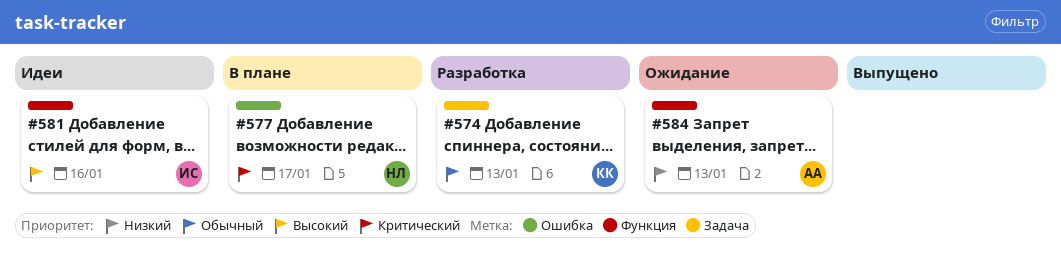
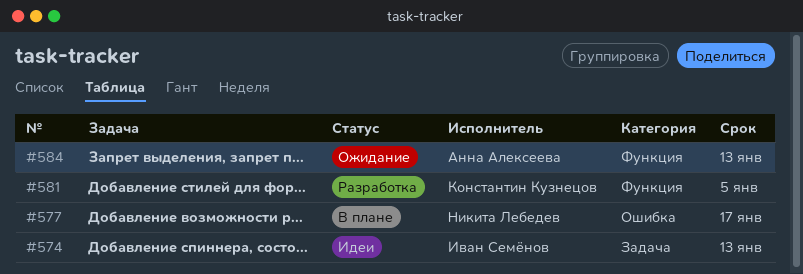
#574, status: Разработка -> Идеи
#574, owner: Константин Кузнецов -> Иван Семёнов
#581, status: Идеи -> Разработка
#581, owner: Иван Семёнов -> Константин Кузнецов
#581, due: Jan 16 -> Jan 5

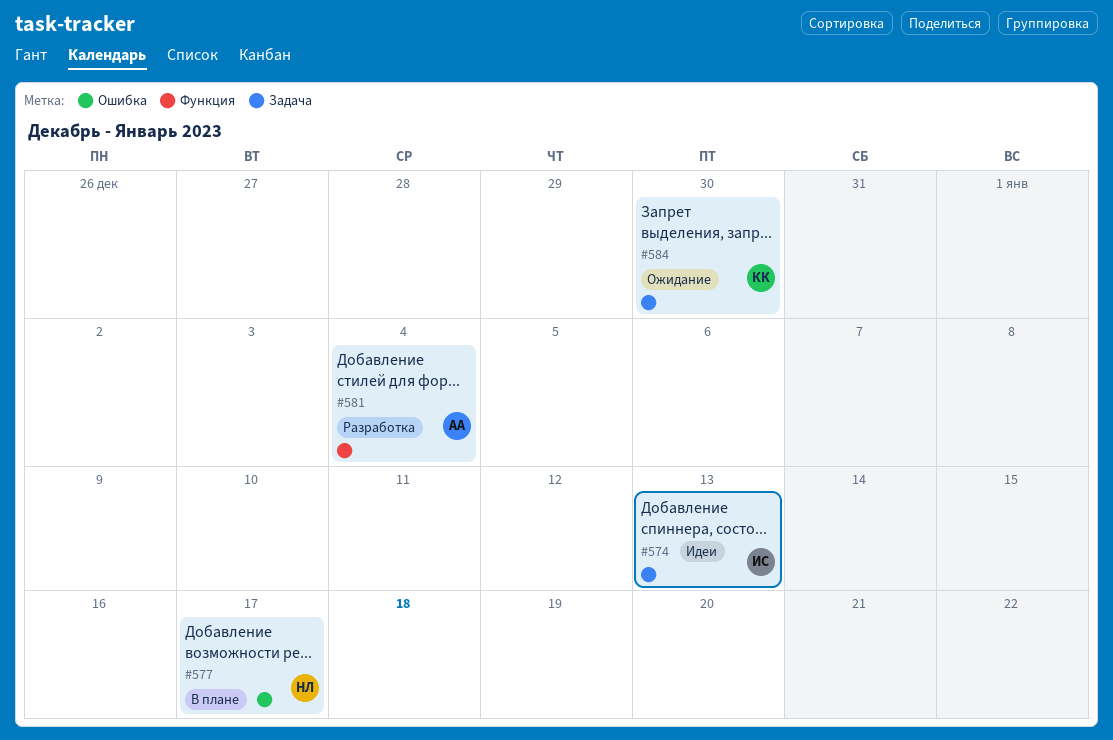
#581, owner: Константин Кузнецов -> Анна Алексеева
#581, due: Jan 5 -> Jan 4
#584, owner: Анна Алексеева -> Константин Кузнецов
#584, label: Функция -> Задача
#584, due: Jan 13 -> Dec 30

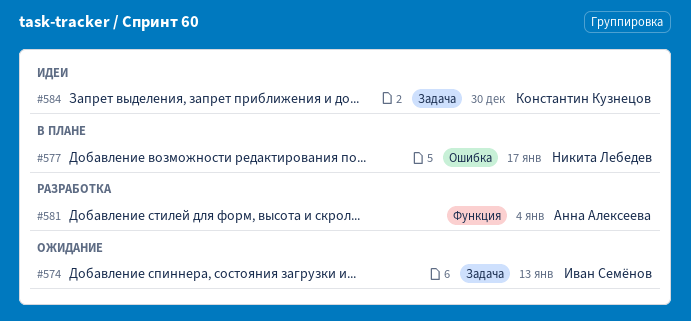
#574, status: Идеи -> Ожидание
#584, status: Ожидание -> Идеи

